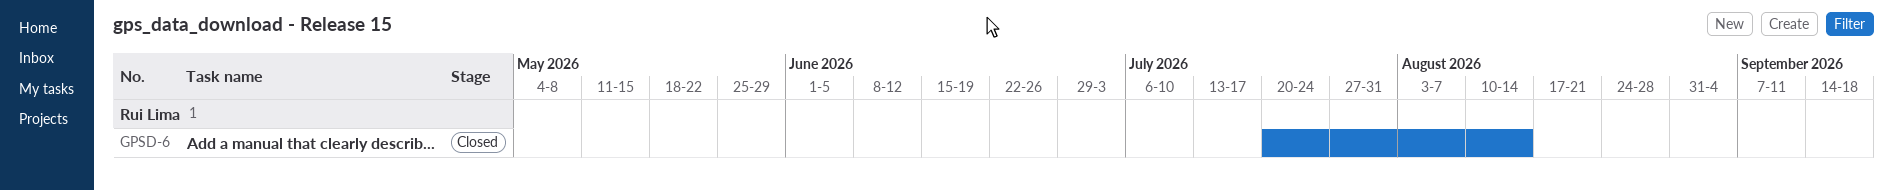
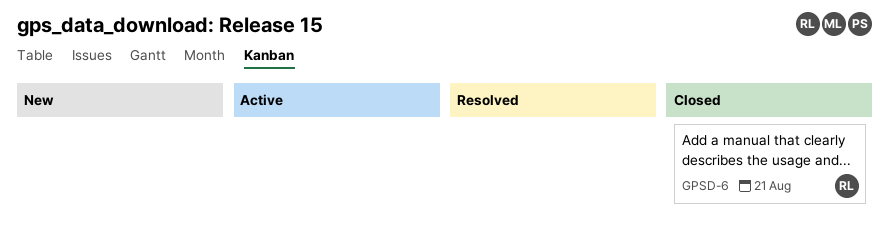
GPSD-6, due: Aug 14 -> Aug 21

